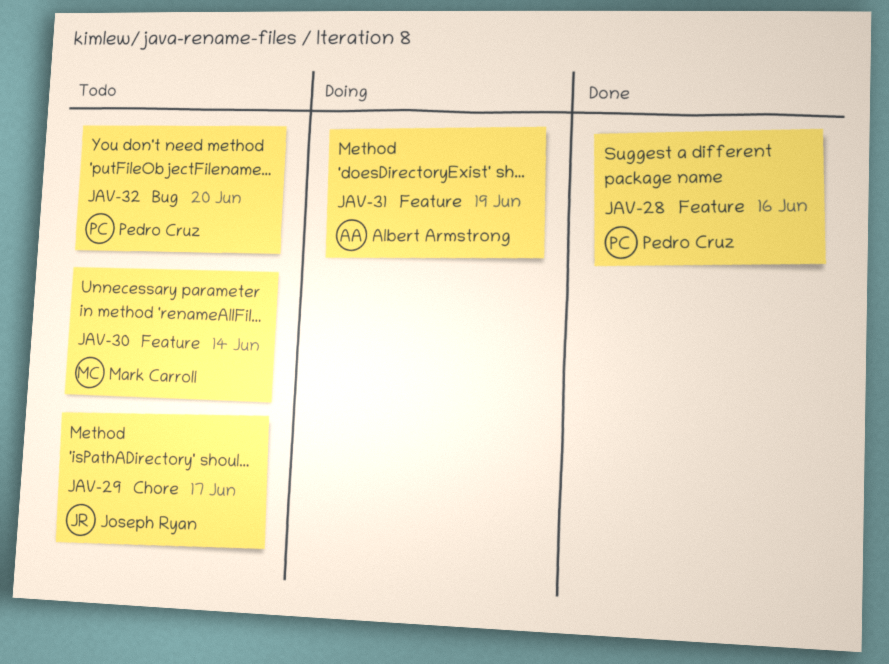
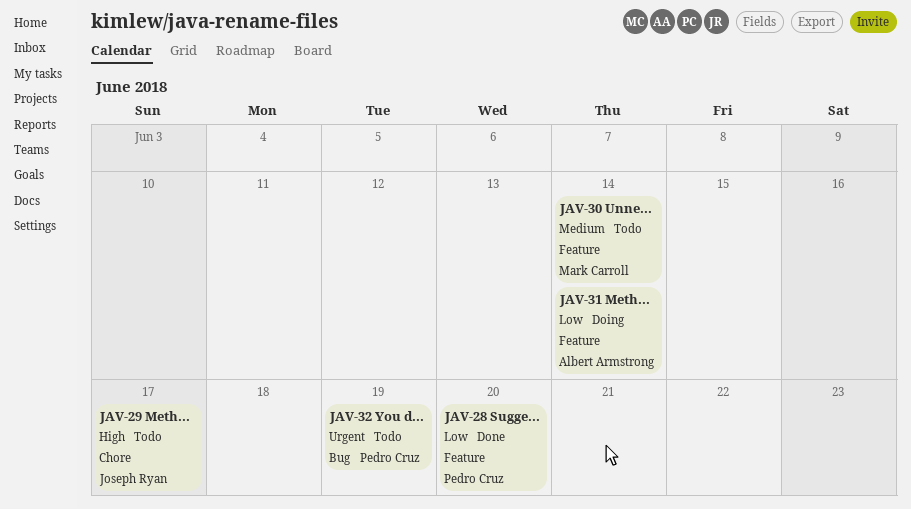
JAV-28, due: Jun 16 -> Jun 20
JAV-31, due: Jun 19 -> Jun 14
JAV-32, due: Jun 20 -> Jun 19

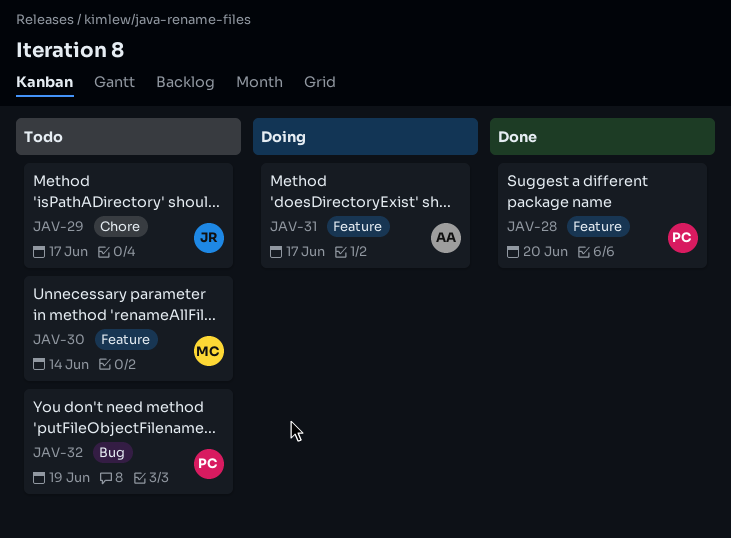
JAV-31, due: Jun 14 -> Jun 17

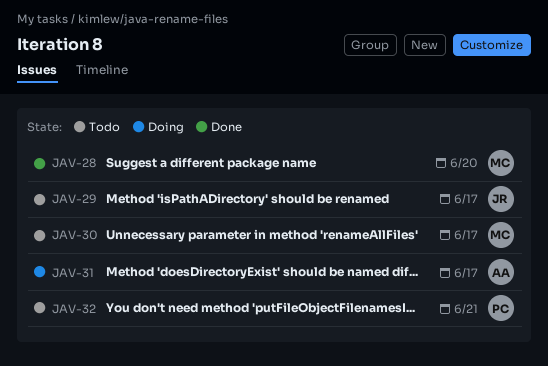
JAV-28, owner: PC -> MC
JAV-30, due: Jun 14 -> Jun 17
JAV-32, due: Jun 19 -> Jun 21

